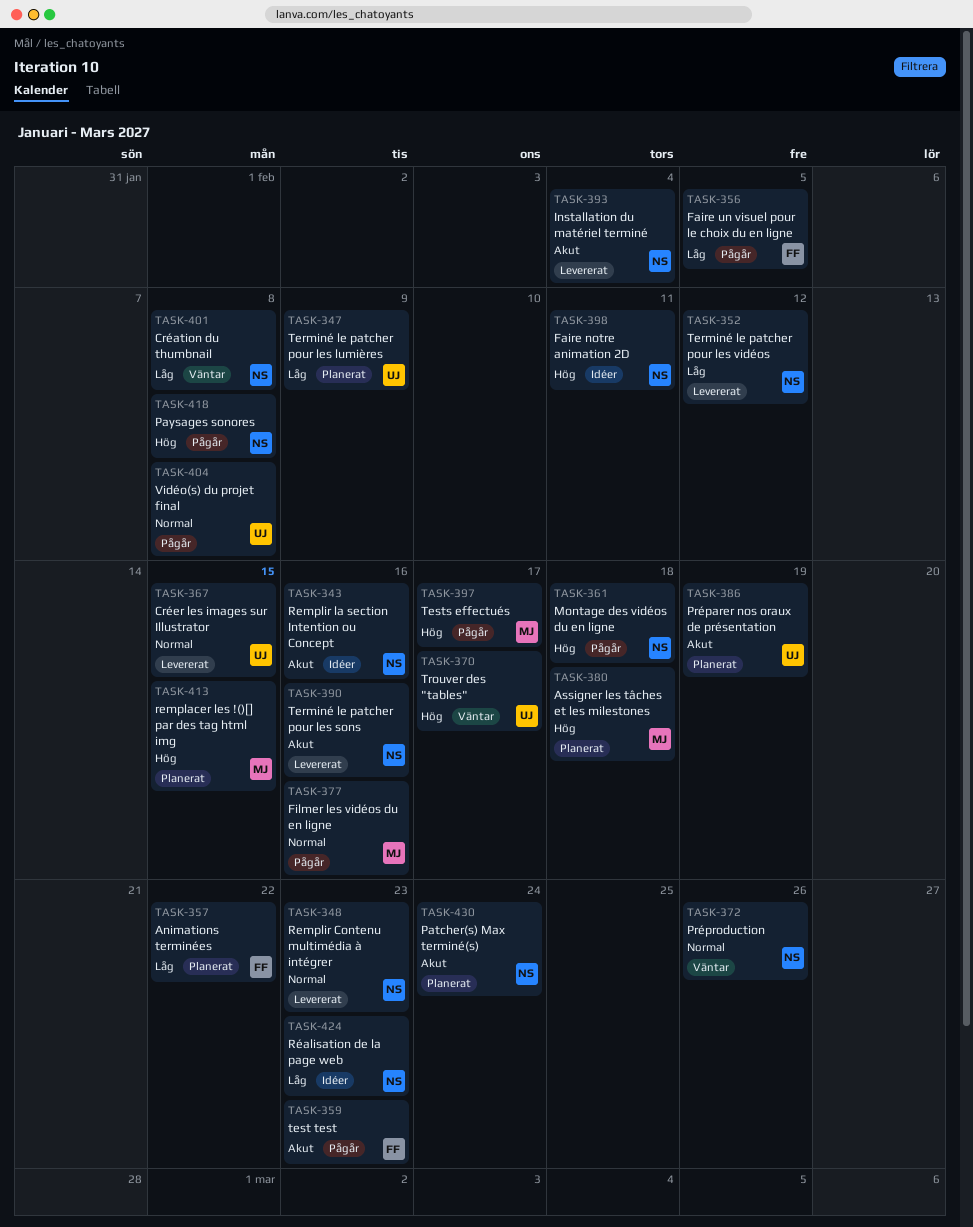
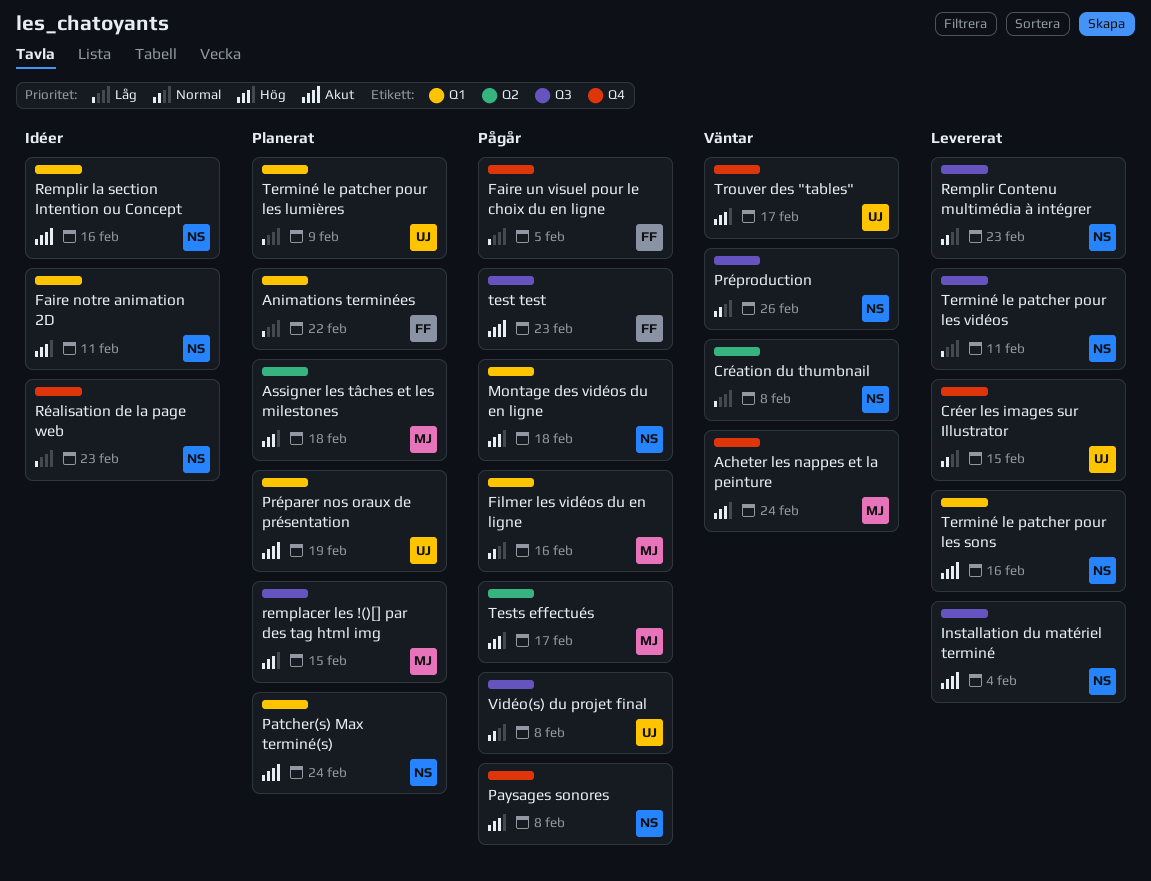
Acheter les nappes et la peinture: none -> present
Terminé le patcher pour les vidéos, due: Feb 12 -> Feb 11

